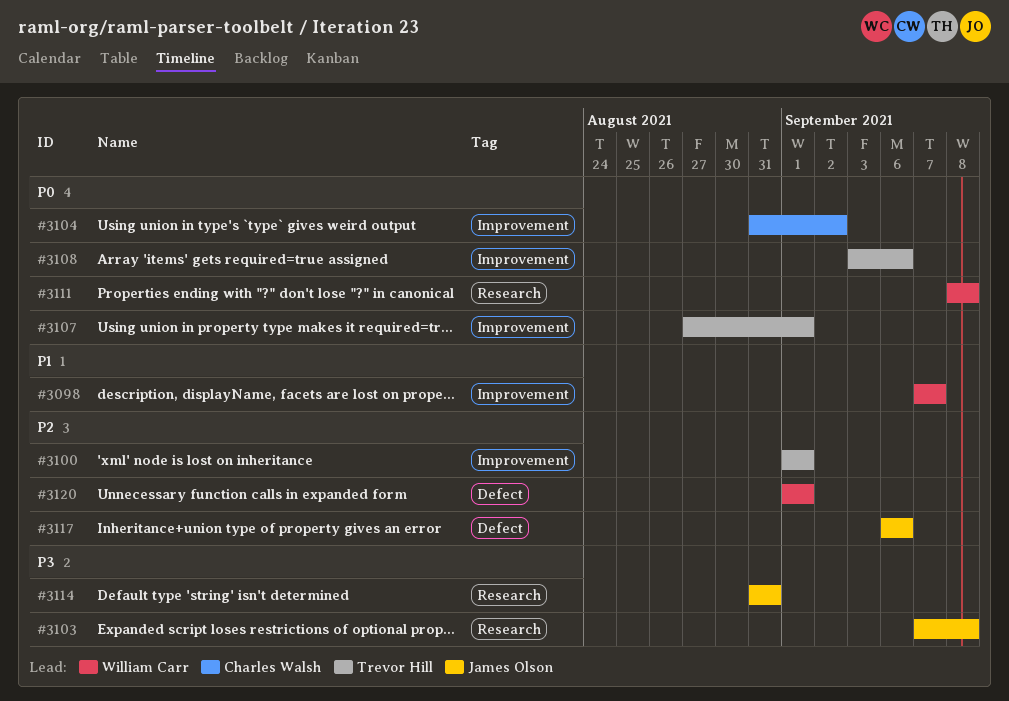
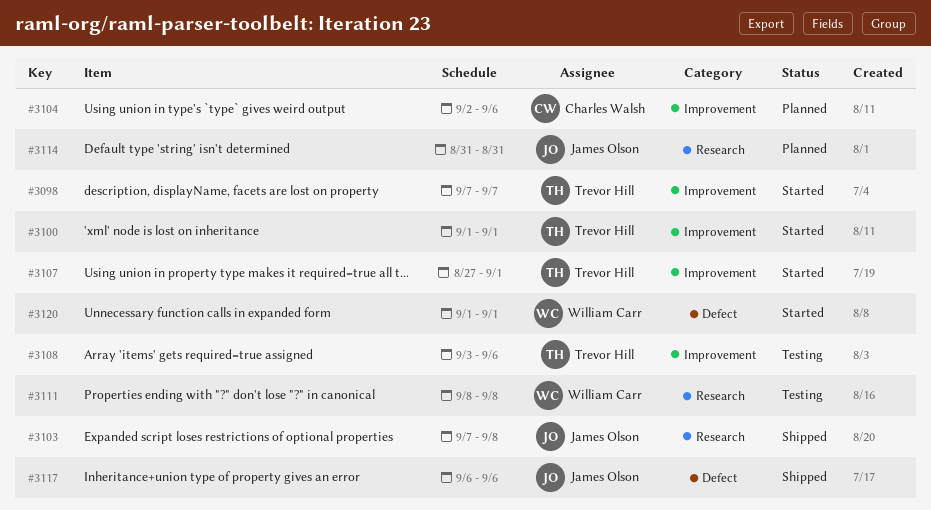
#3098, owner: William Carr -> Trevor Hill
#3104, start: Aug 31 -> Sep 2
#3104, due: Sep 2 -> Sep 6

